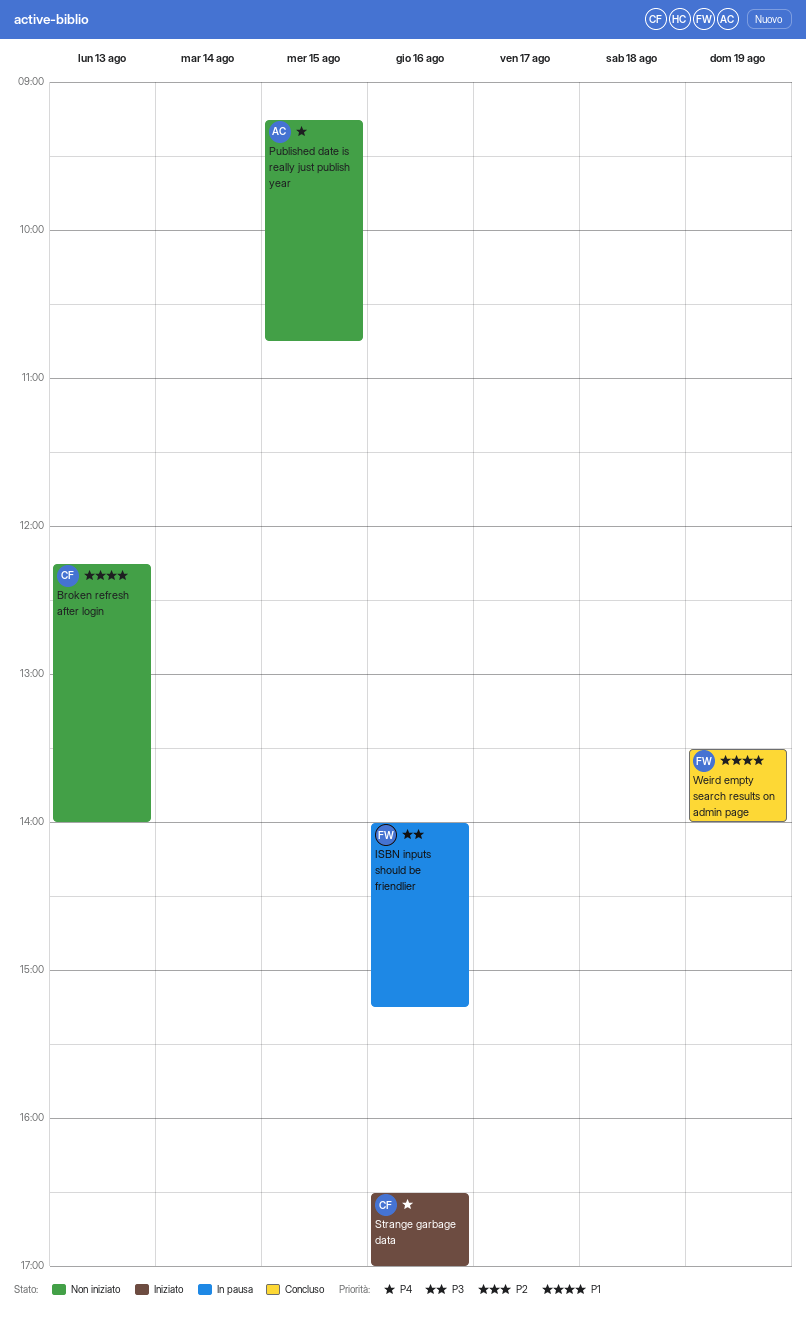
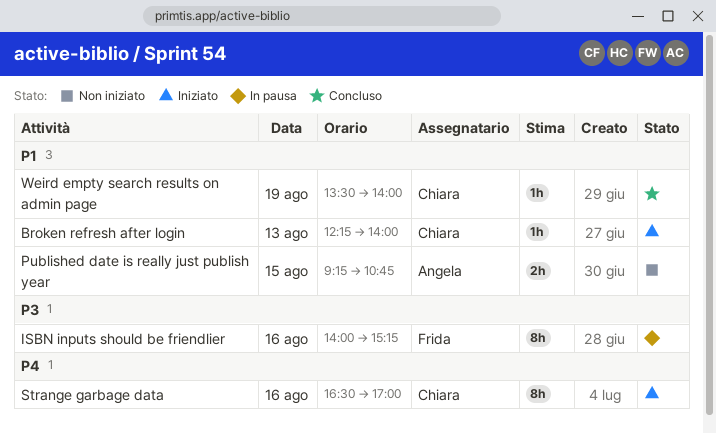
Broken refresh after login, status: Non iniziato -> Iniziato
Published date is really just publish year, priority: P4 -> P1
Weird empty search results on admin page, owner: Frida -> Chiara

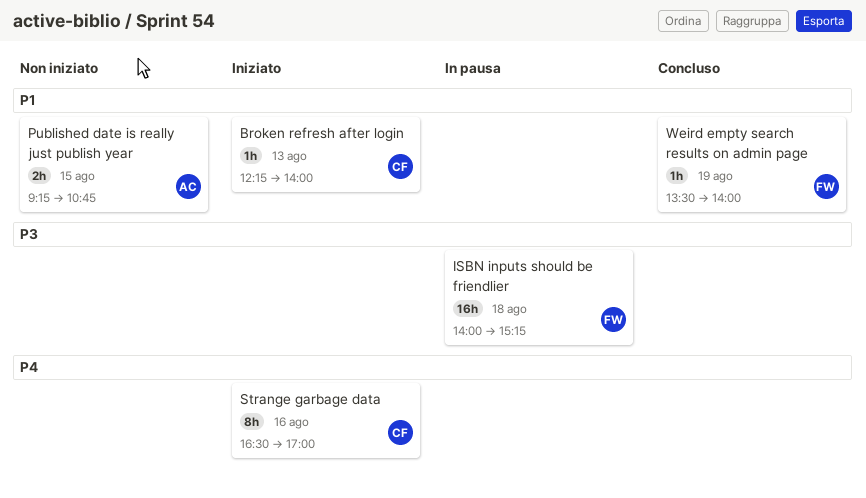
ISBN inputs should be friendlier, estimate: 8h -> 16h
ISBN inputs should be friendlier, day: Aug 16 -> Aug 18
Weird empty search results on admin page, owner: Chiara -> Frida

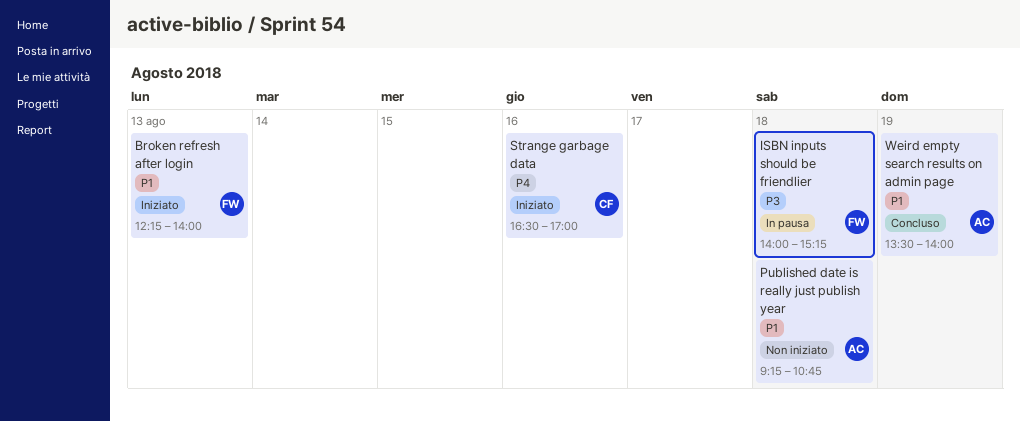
Broken refresh after login, owner: CF -> FW
Published date is really just publish year, day: Aug 15 -> Aug 18
Weird empty search results on admin page, owner: FW -> AC

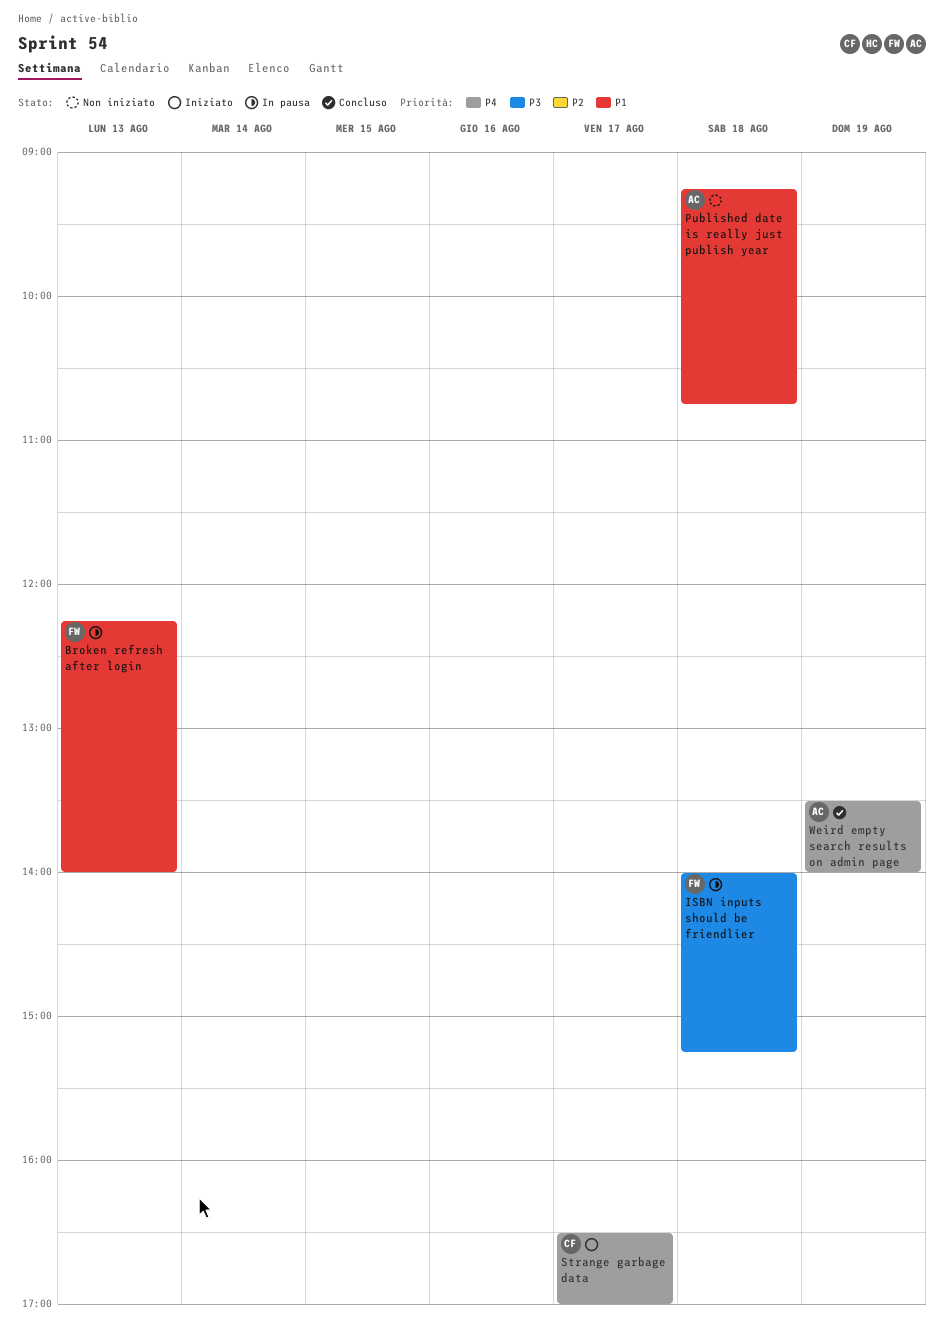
Broken refresh after login, status: Iniziato -> In pausa
Strange garbage data, day: Aug 16 -> Aug 17
Weird empty search results on admin page, priority: P1 -> P4

